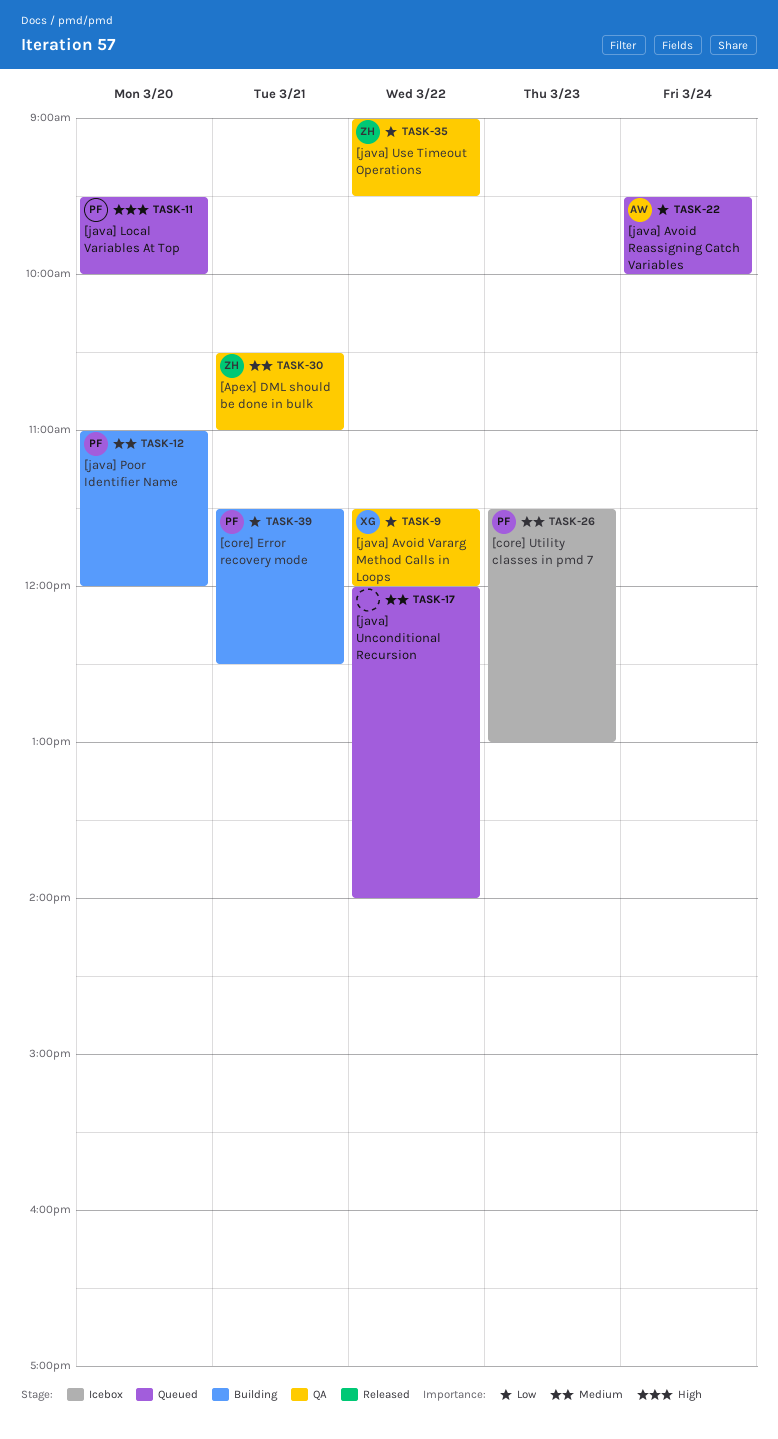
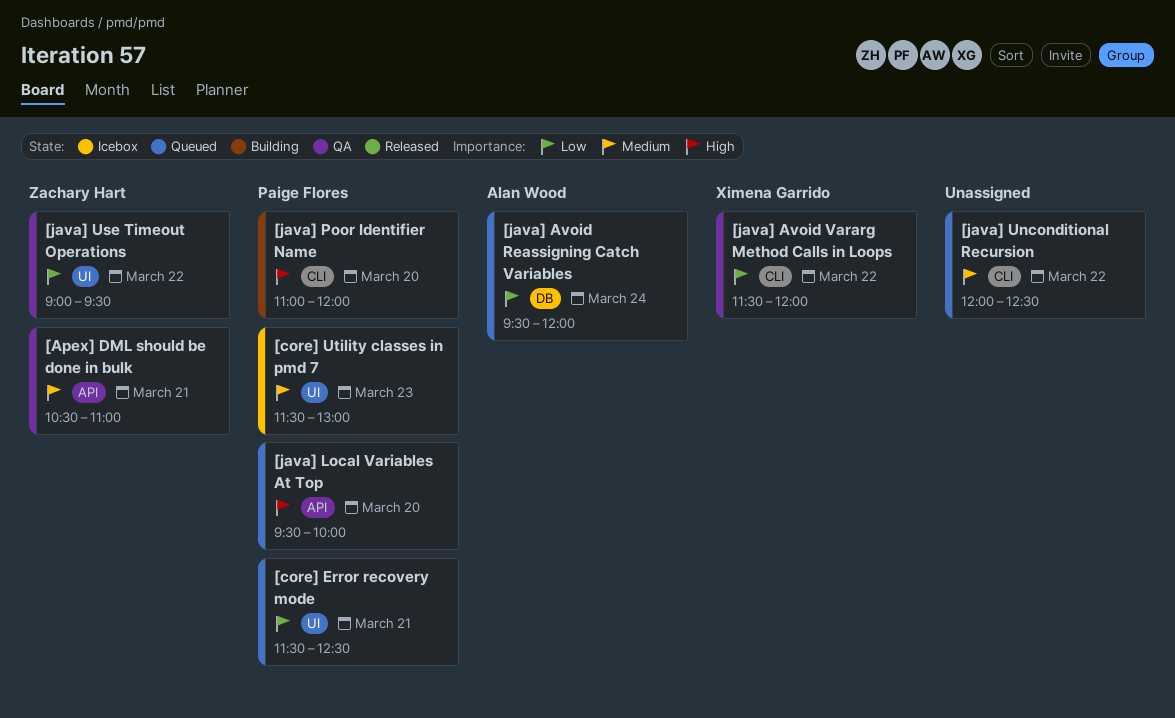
[core] Error recovery mode, status: Building -> Queued
[java] Avoid Reassigning Catch Variables, ends: 10:00 -> 12:00
[java] Poor Identifier Name, priority: Medium -> High
[java] Unconditional Recursion, ends: 14:00 -> 12:30

